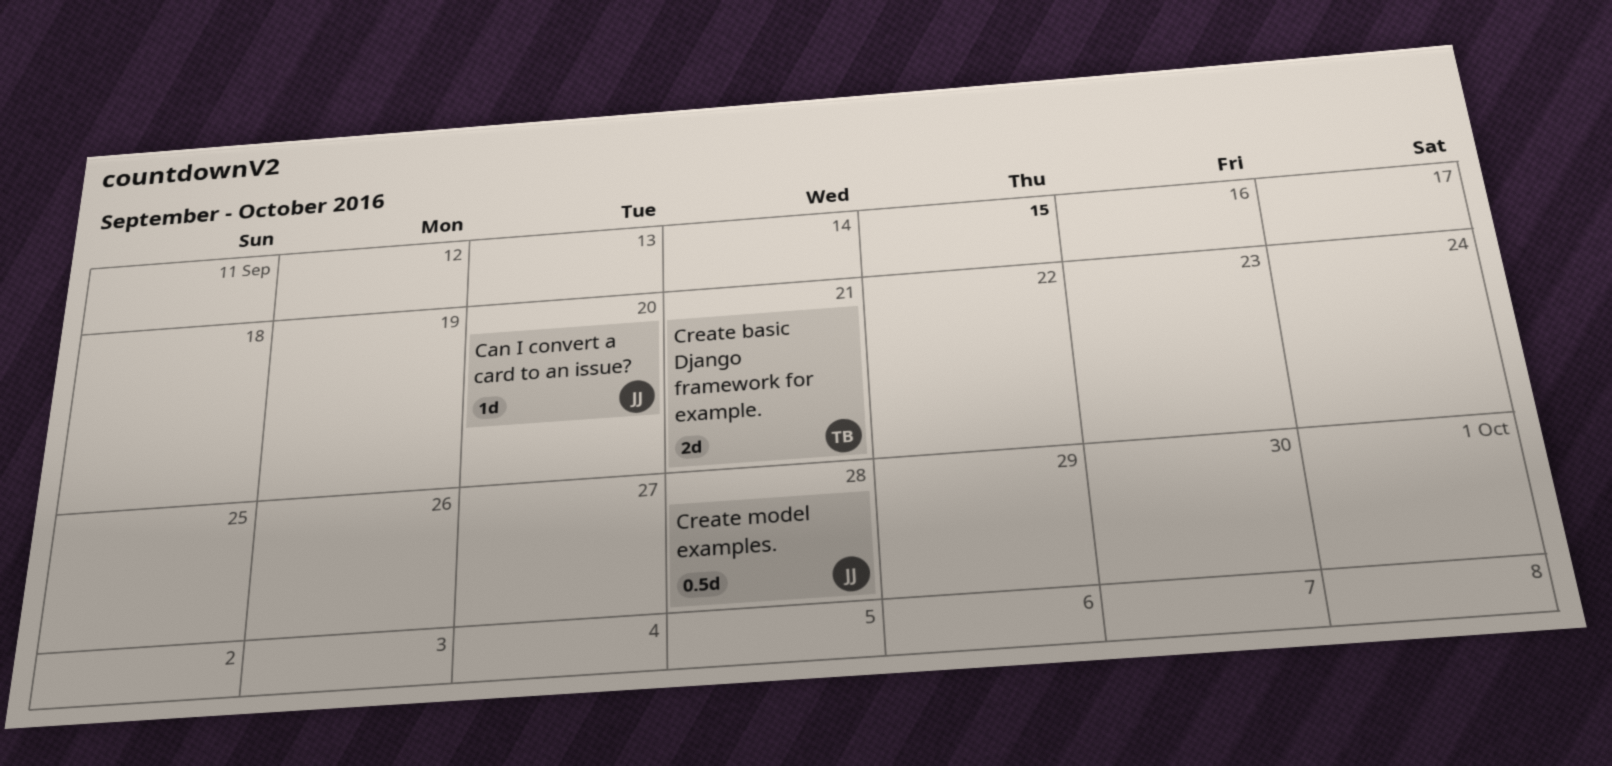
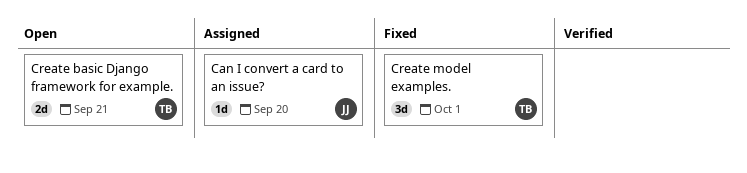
Create model examples., owner: JJ -> TB
Create model examples., estimate: 0.5d -> 3d
Create model examples., due: Sep 28 -> Oct 1

